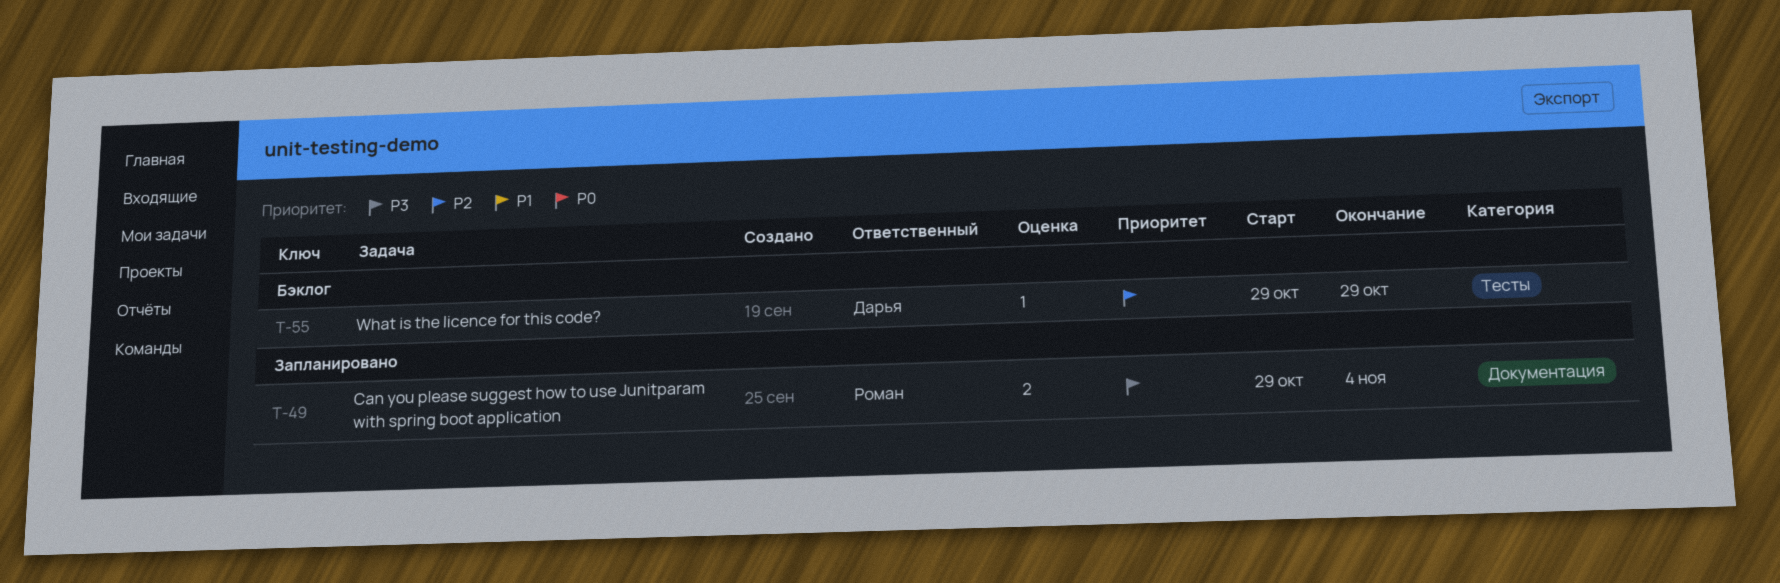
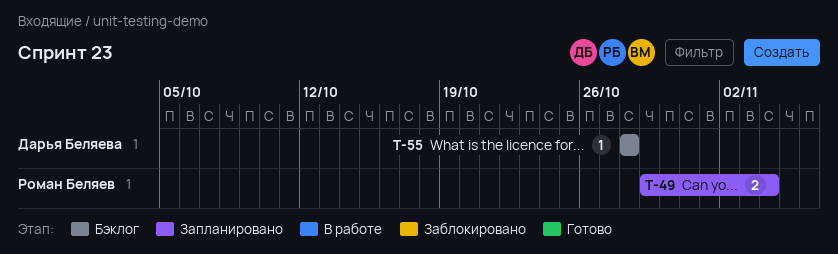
T-55, start: Oct 29 -> Oct 28
T-55, due: Oct 29 -> Oct 28

